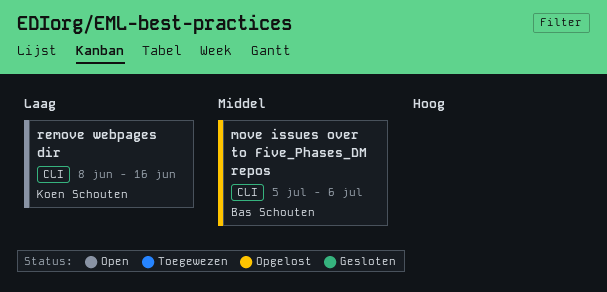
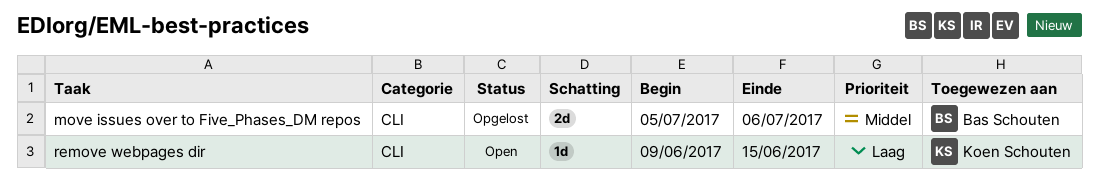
remove webpages dir, start: Jun 8 -> Jun 9
remove webpages dir, due: Jun 16 -> Jun 15

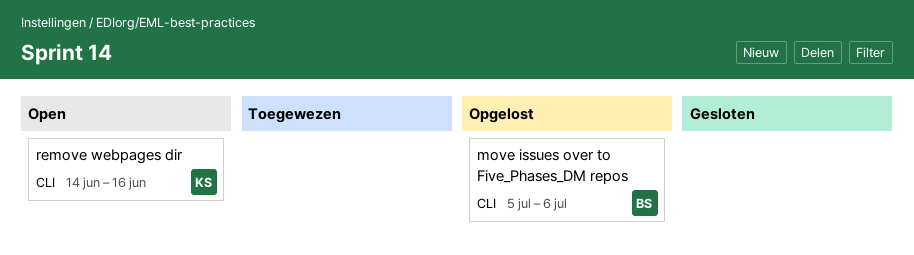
remove webpages dir, start: Jun 9 -> Jun 14
remove webpages dir, due: Jun 15 -> Jun 16

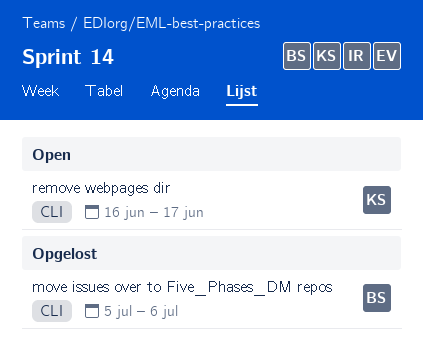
remove webpages dir, start: Jun 14 -> Jun 16
remove webpages dir, due: Jun 16 -> Jun 17

